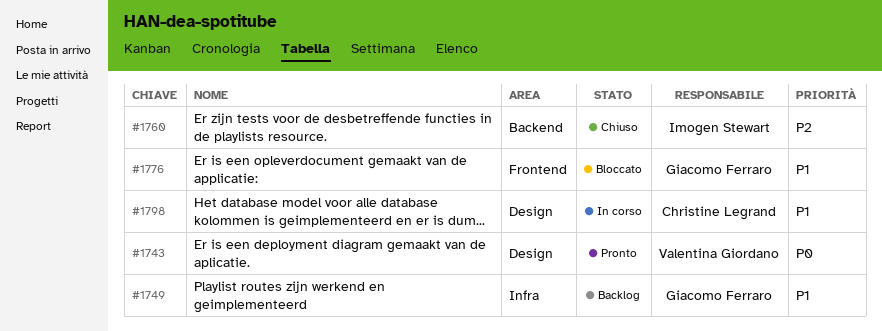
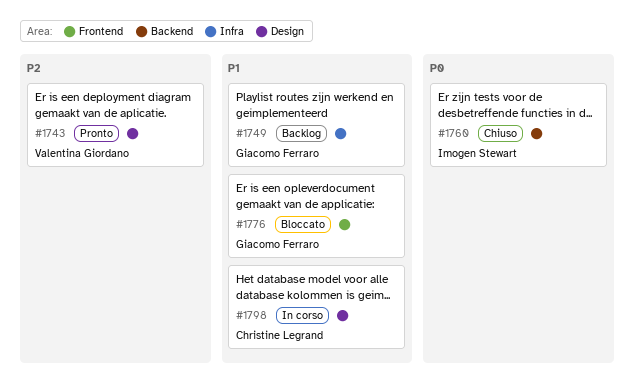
#1743, priority: P0 -> P2
#1760, priority: P2 -> P0

